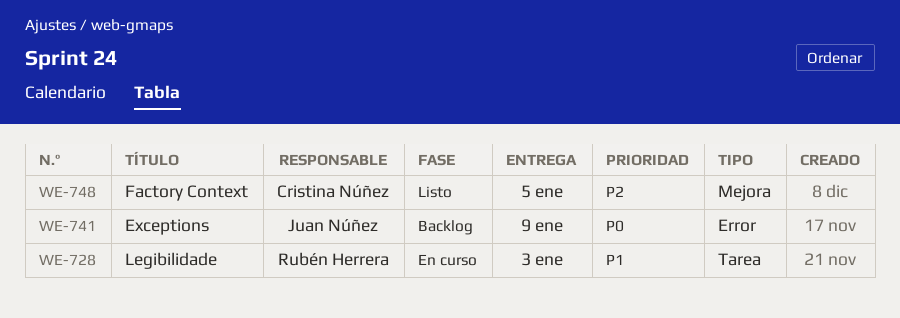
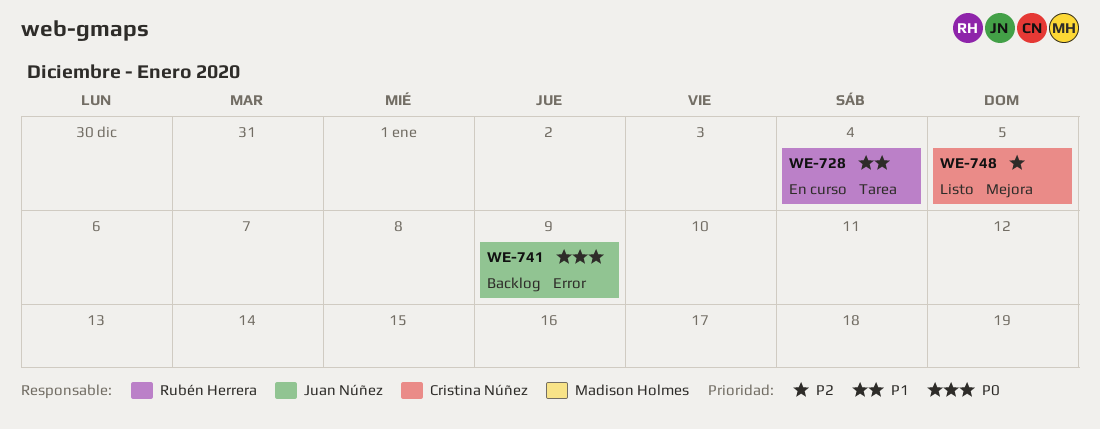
WE-728, due: Jan 3 -> Jan 4

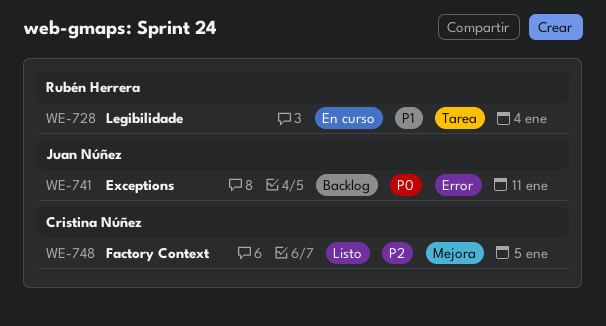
WE-741, due: Jan 9 -> Jan 11

